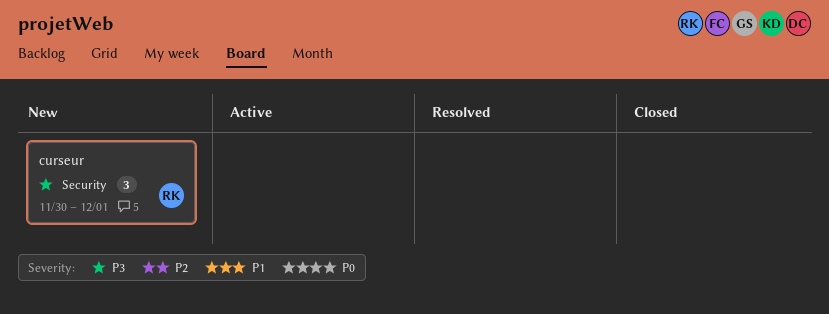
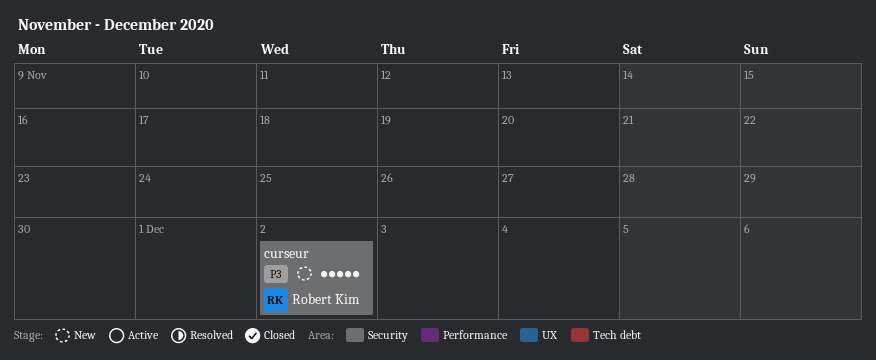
curseur, estimate: 3 -> 5
curseur, due: Dec 1 -> Dec 2

